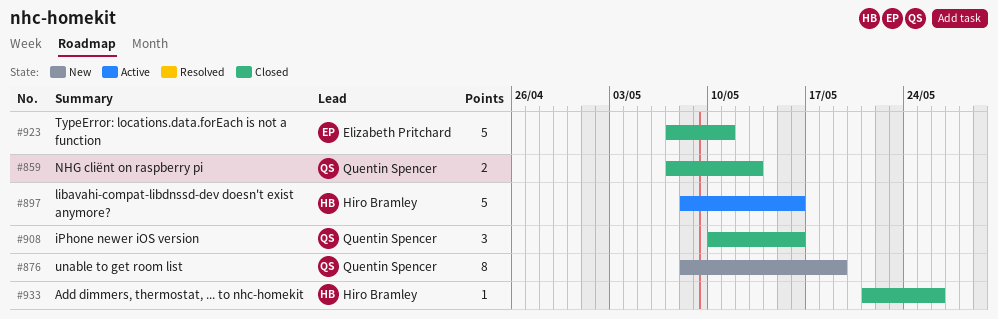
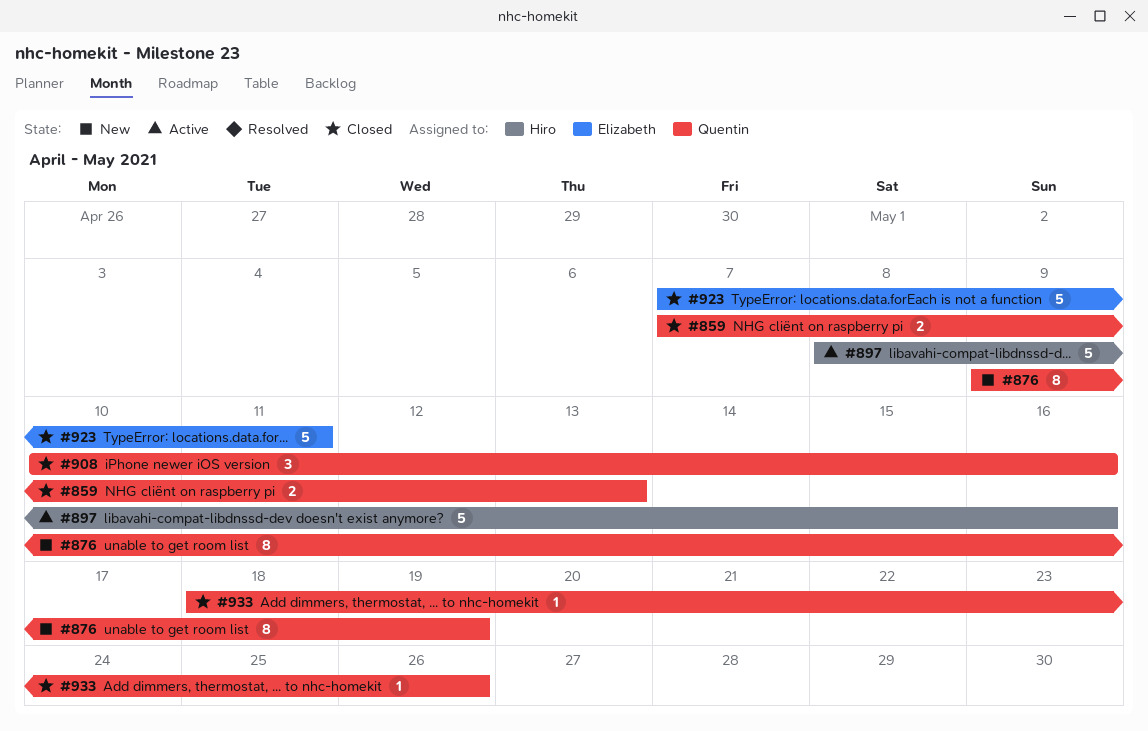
#876, start: May 8 -> May 9
#933, owner: Hiro Bramley -> Quentin Spencer
#933, start: May 21 -> May 18

